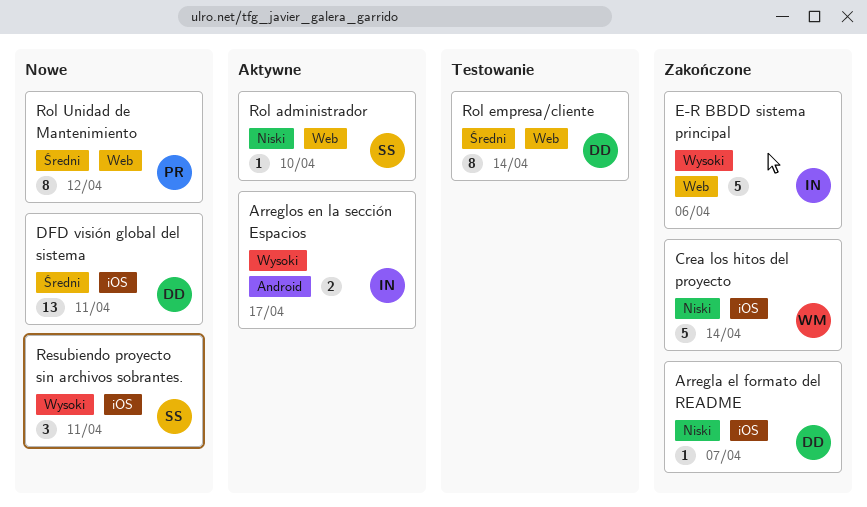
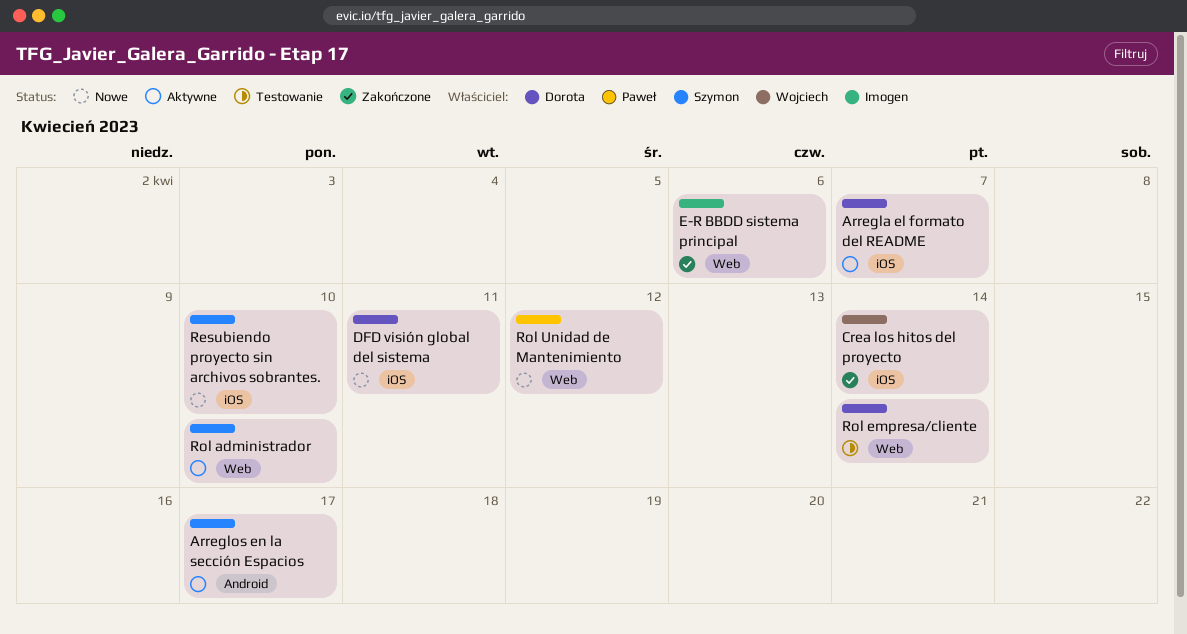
Arregla el formato del README, status: Zakończone -> Aktywne
Arreglos en la sección Espacios, owner: Imogen -> Szymon
Resubiendo proyecto sin archivos sobrantes., due: Apr 11 -> Apr 10

